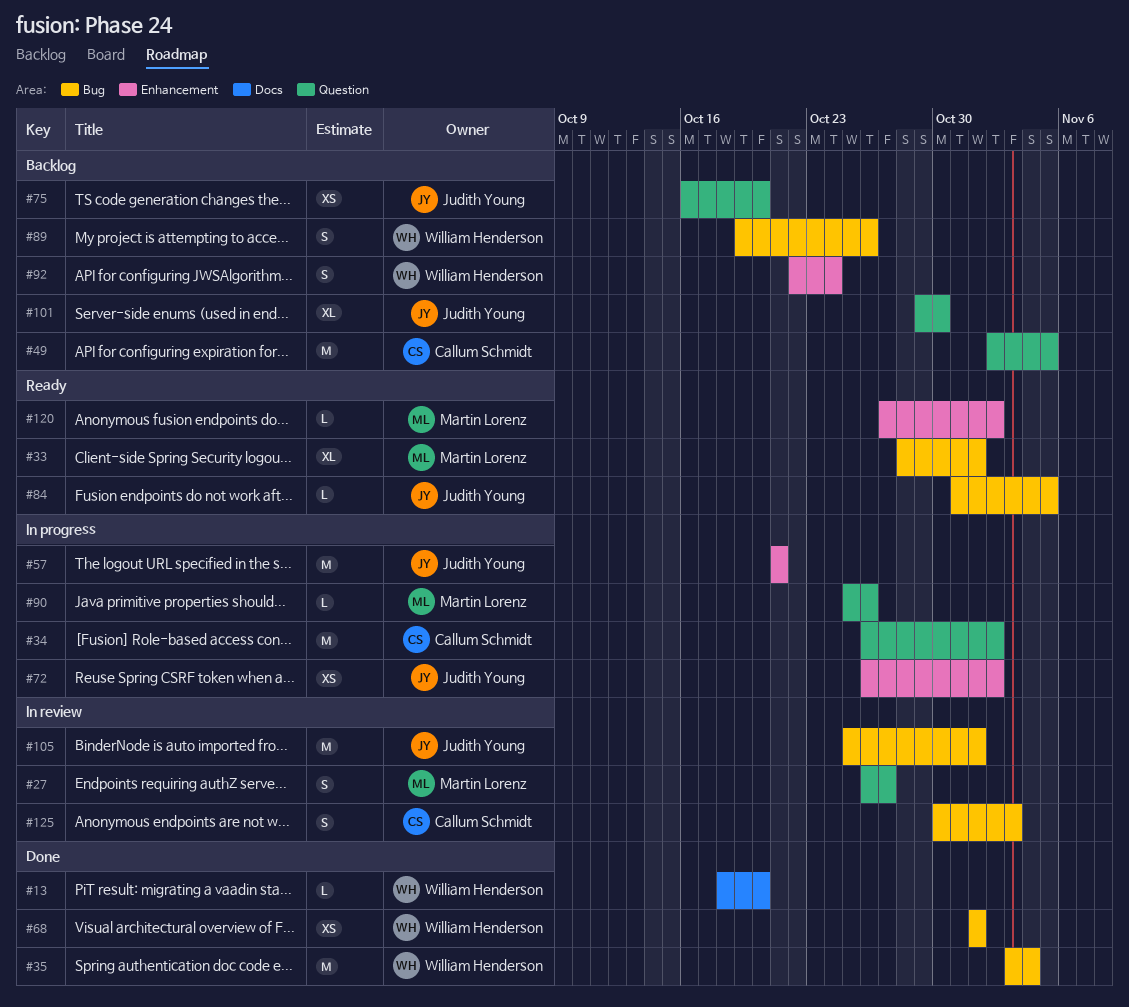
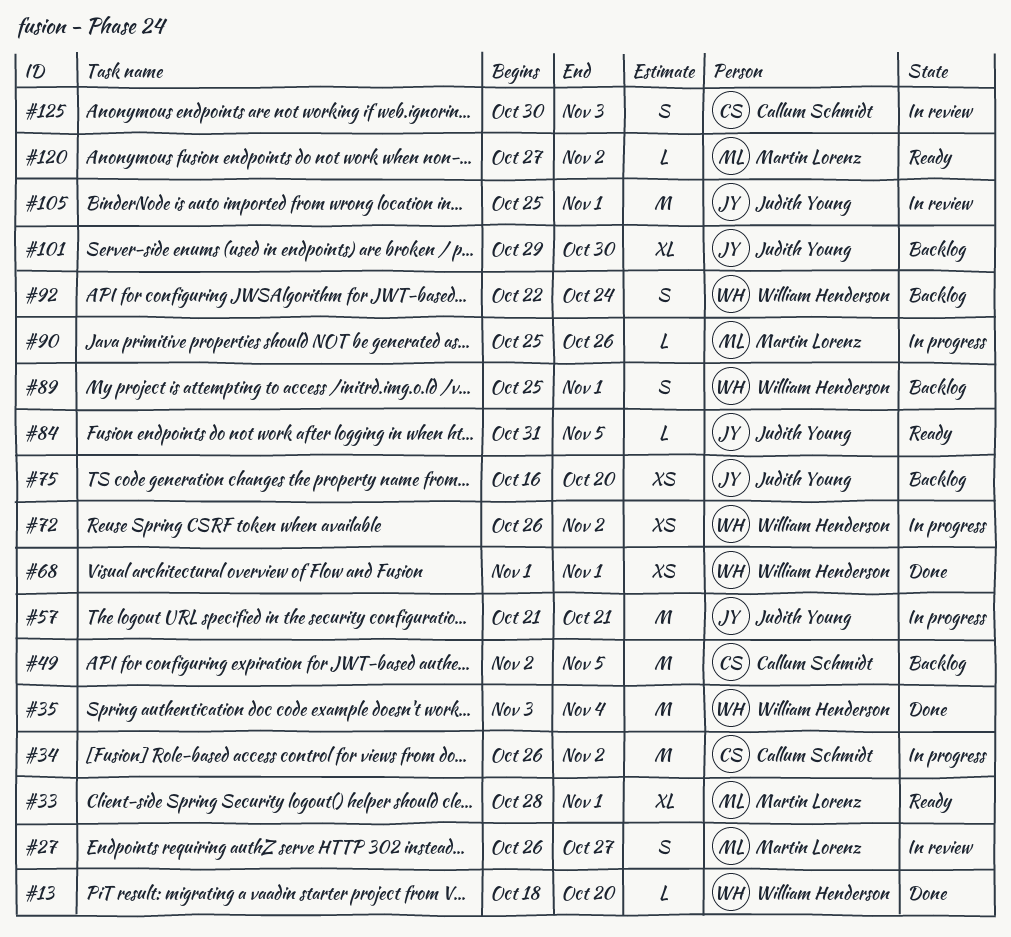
#72, owner: Judith Young -> William Henderson
#89, start: Oct 19 -> Oct 25
#89, due: Oct 26 -> Nov 1

